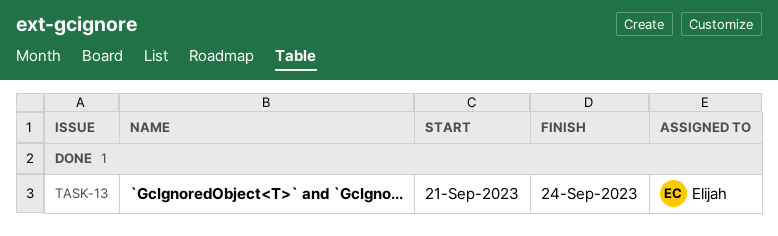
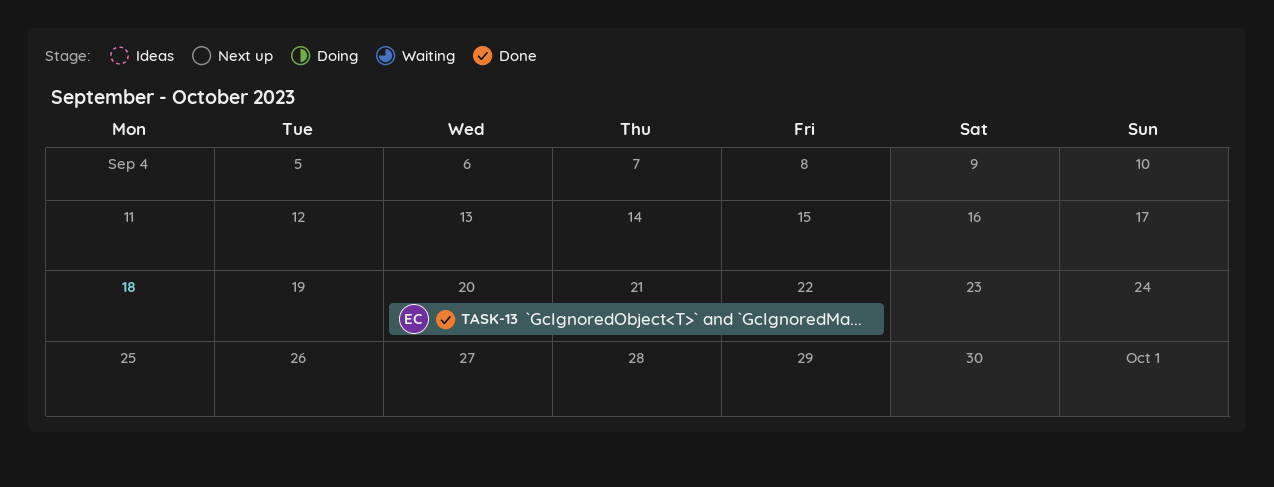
TASK-13, start: Sep 21 -> Sep 20
TASK-13, due: Sep 24 -> Sep 22

